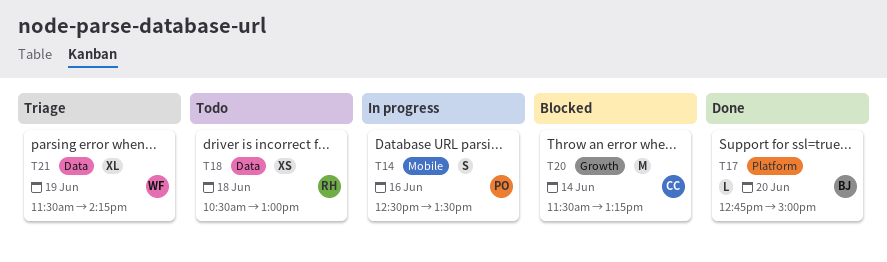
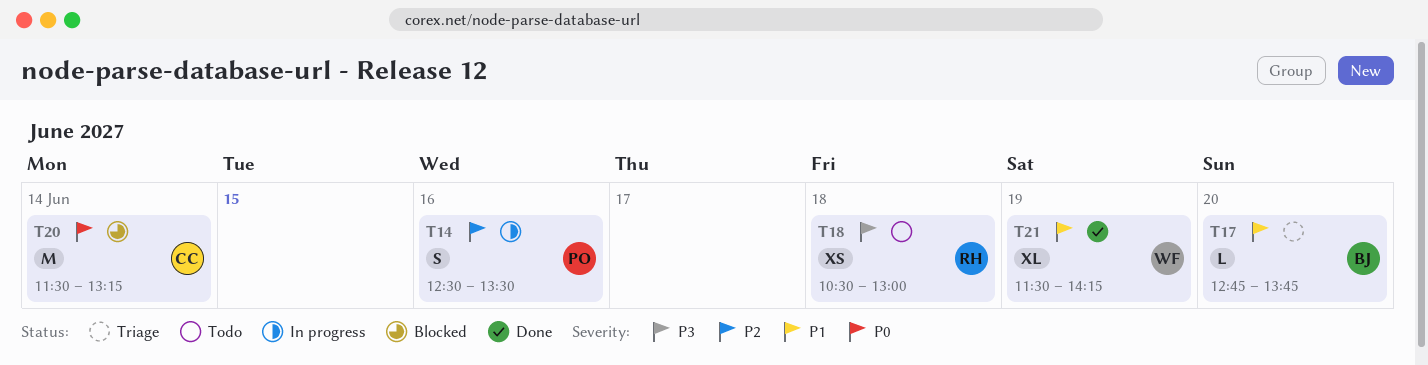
T17, status: Done -> Triage
T17, ends: 15:00 -> 13:45
T21, status: Triage -> Done

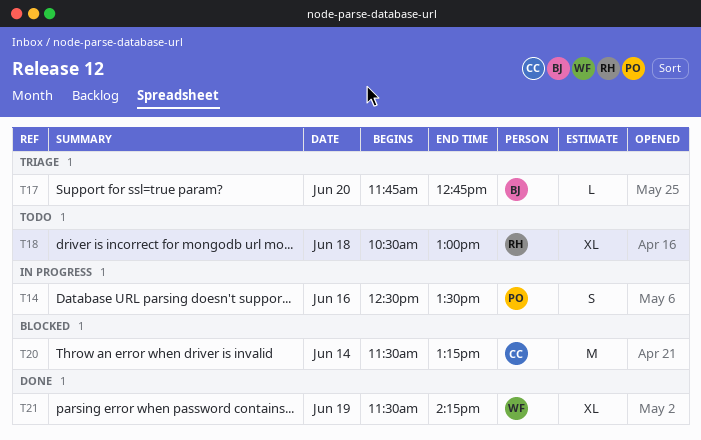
T17, begins: 12:45 -> 11:45
T17, ends: 13:45 -> 12:45
T18, estimate: XS -> XL

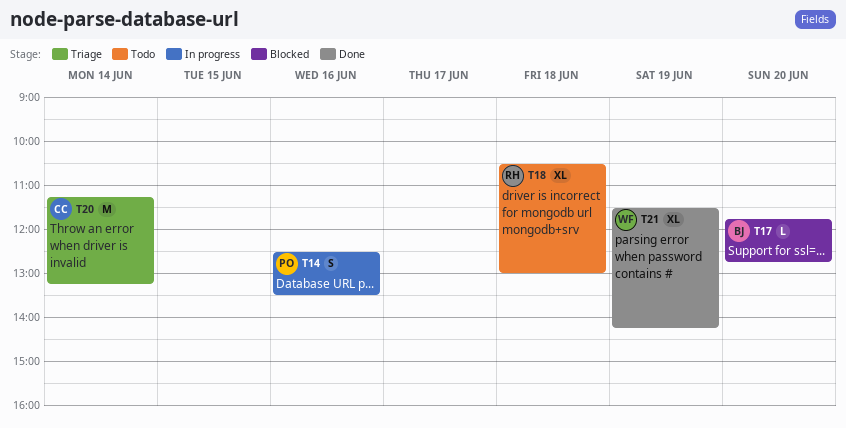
T17, status: Triage -> Blocked
T20, status: Blocked -> Triage
T20, begins: 11:30 -> 11:15

